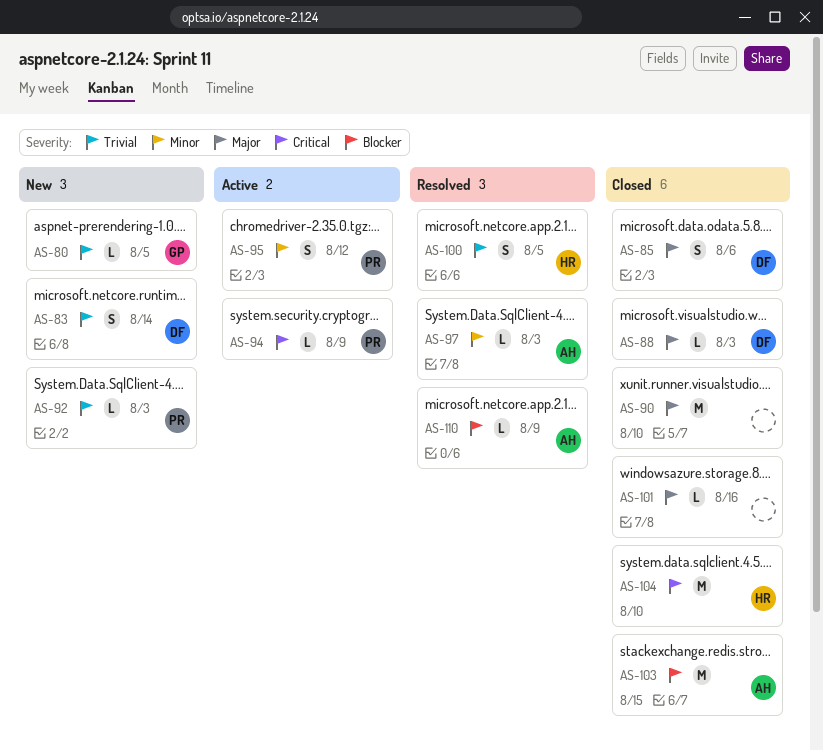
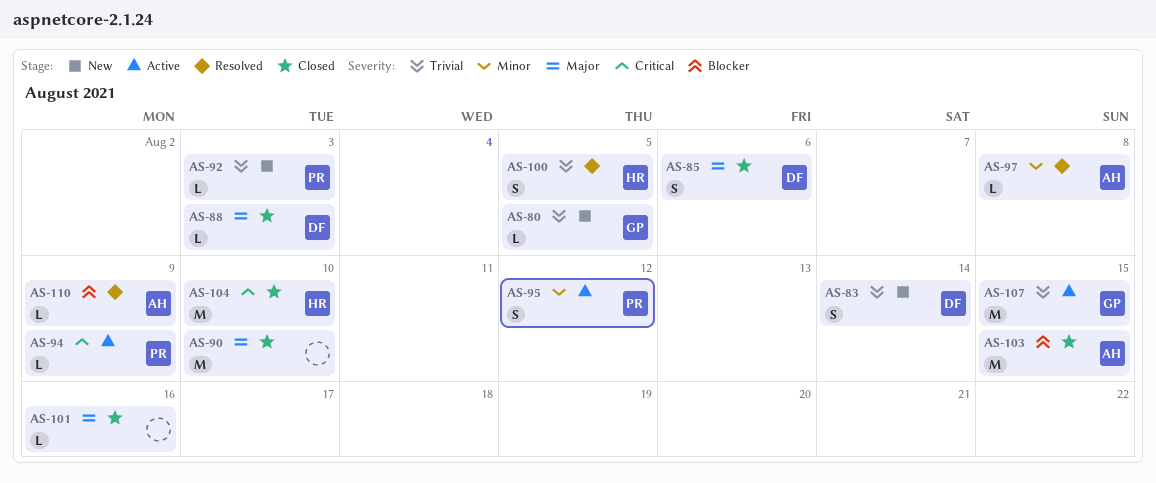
AS-97, due: Aug 3 -> Aug 8
AS-107: none -> present

